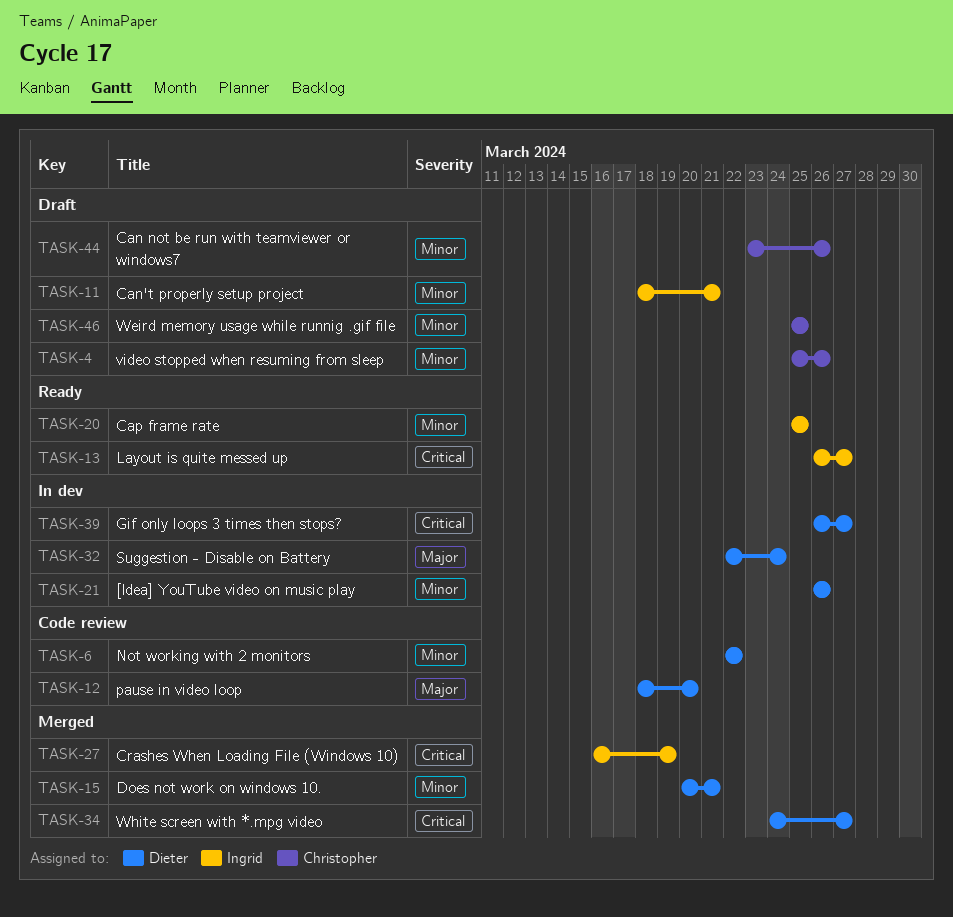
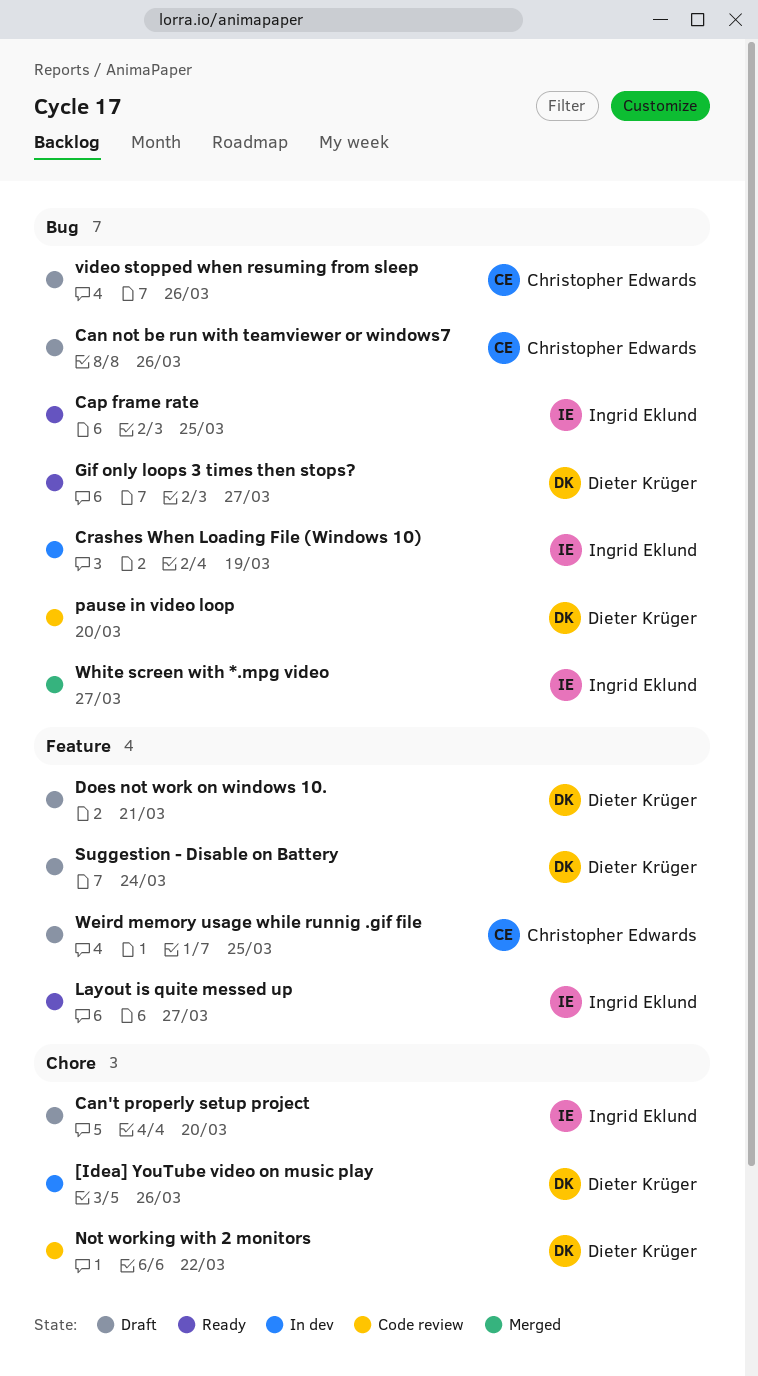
Can't properly setup project, due: Mar 21 -> Mar 20
Crashes When Loading File (Windows 10), status: Merged -> In dev
Does not work on windows 10., status: Merged -> Draft
Gif only loops 3 times then stops?, status: In dev -> Ready
Suggestion - Disable on Battery, status: In dev -> Draft
White screen with *.mpg video, owner: Dieter Krüger -> Ingrid Eklund

